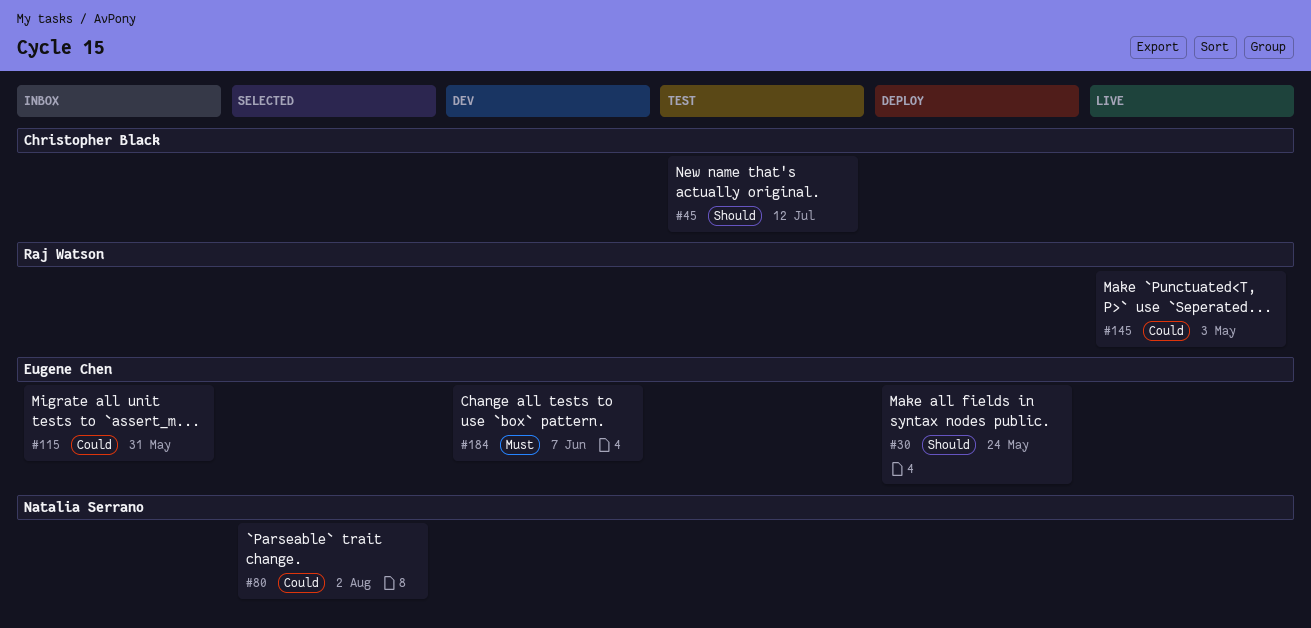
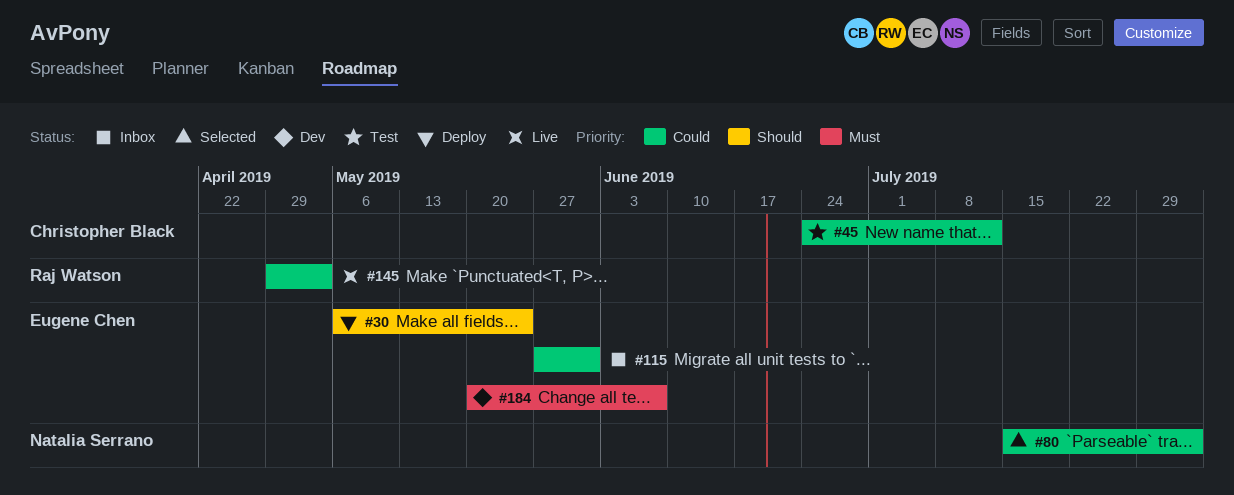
#45, priority: Should -> Could

